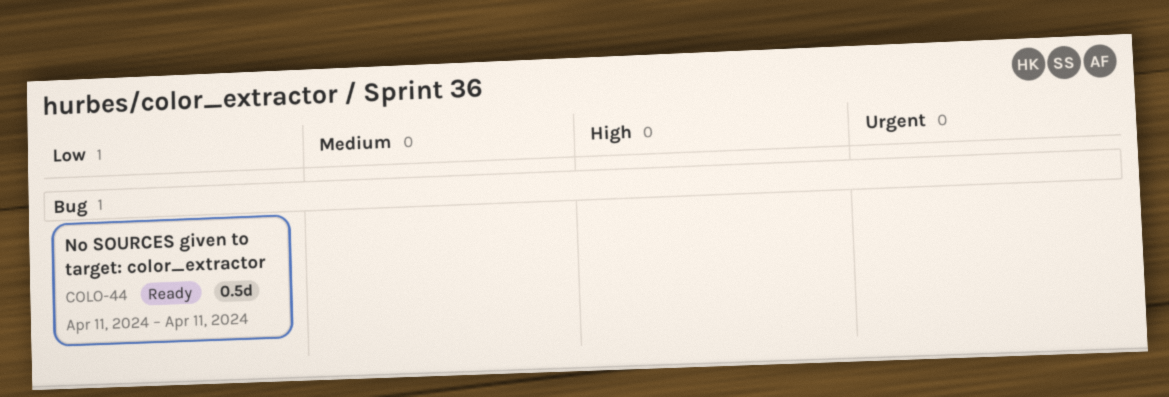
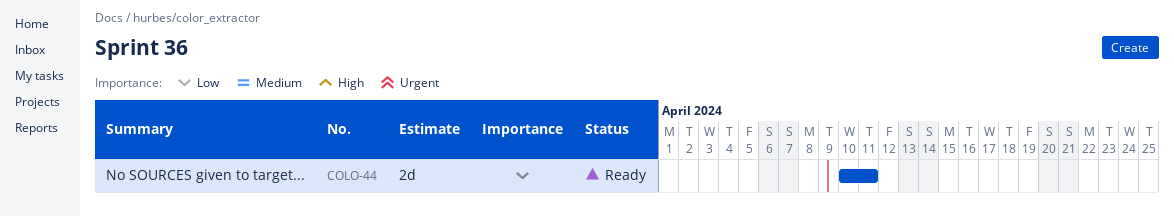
COLO-44, estimate: 0.5d -> 2d
COLO-44, start: Apr 11 -> Apr 10

